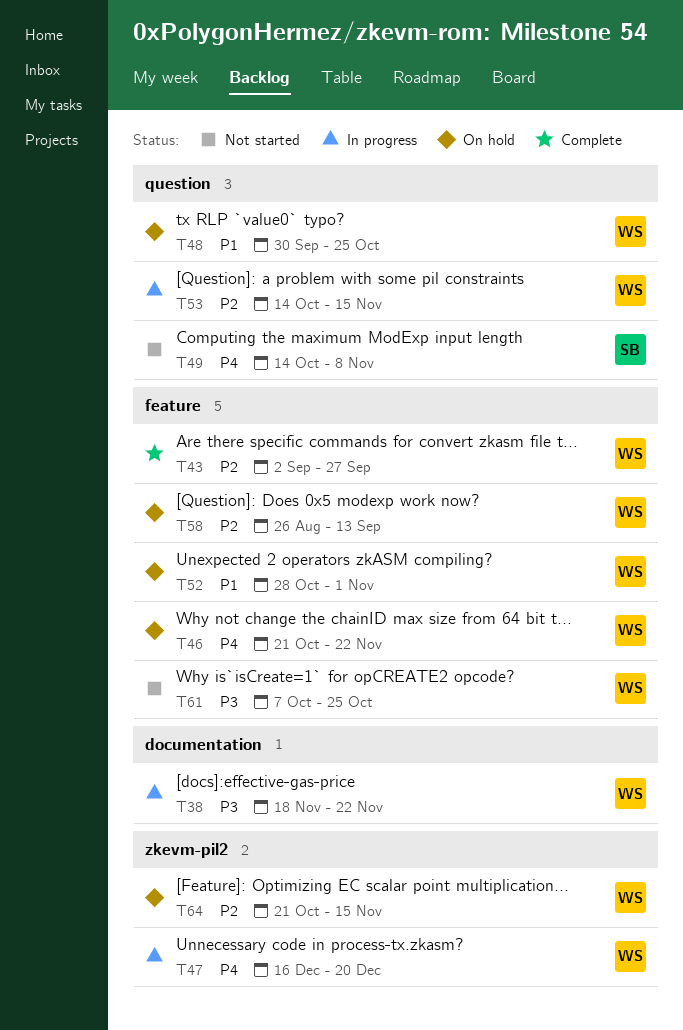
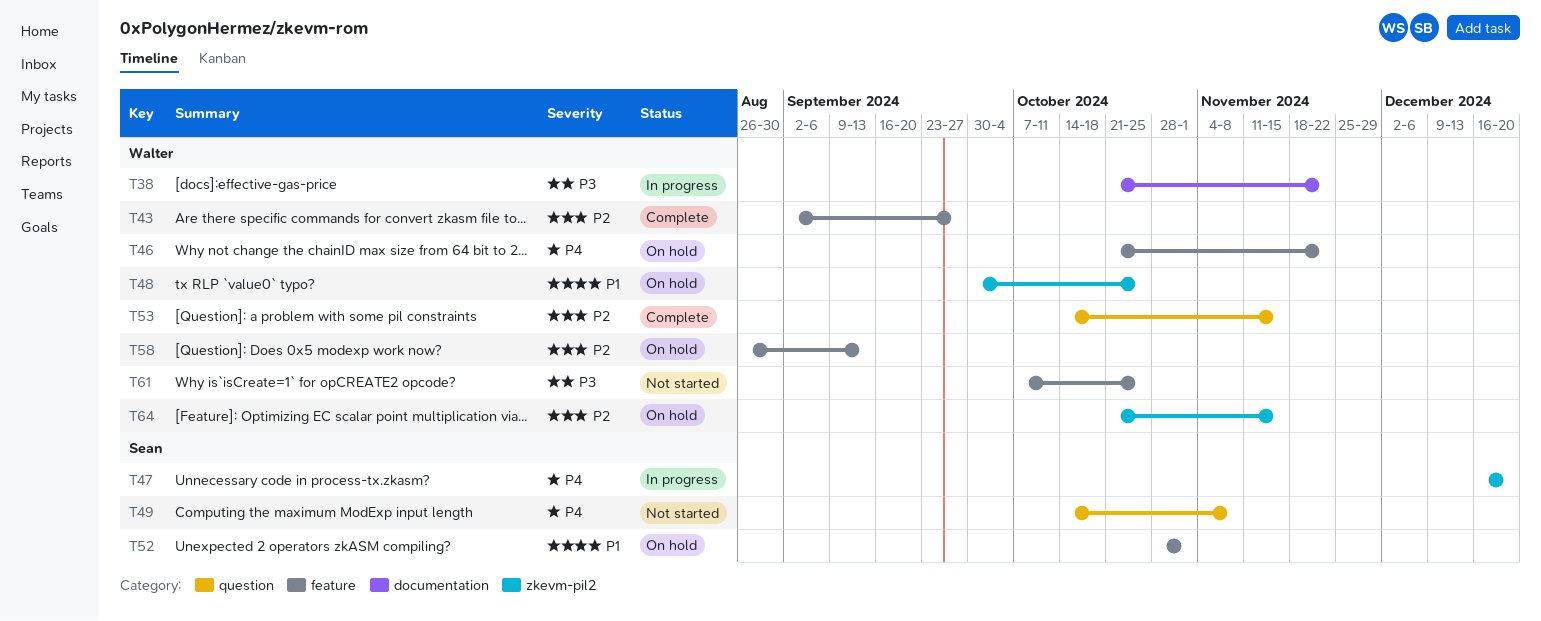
T38, start: Nov 18 -> Oct 21
T47, owner: Walter -> Sean
T48, label: question -> zkevm-pil2
T52, owner: Walter -> Sean
T53, status: In progress -> Complete

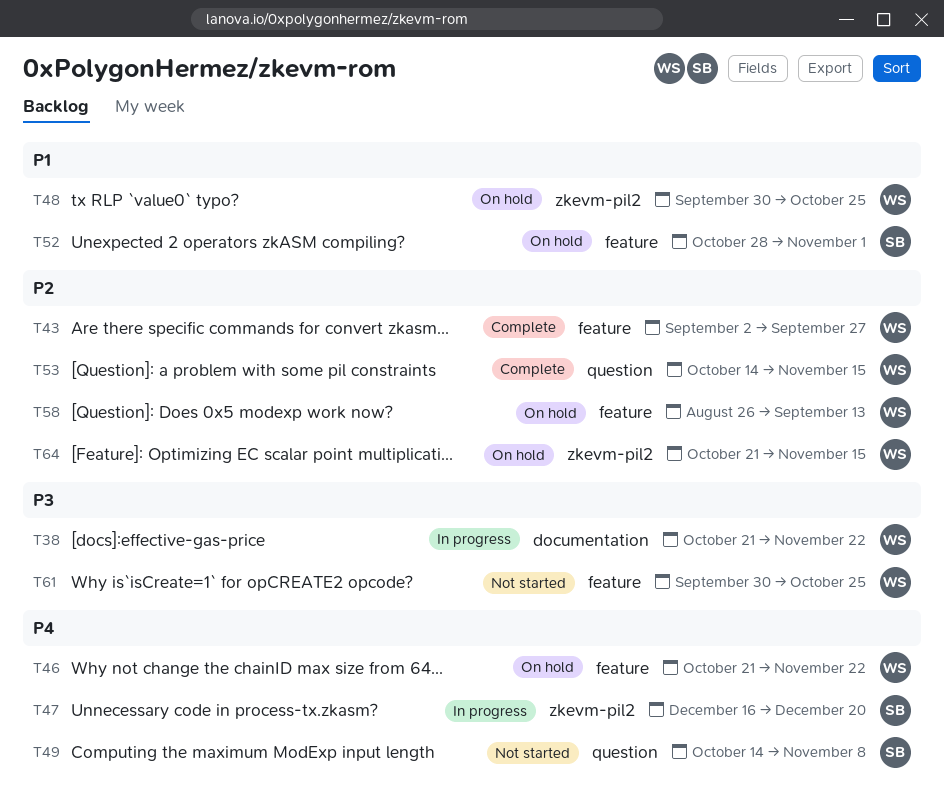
T61, start: Oct 7 -> Sep 30

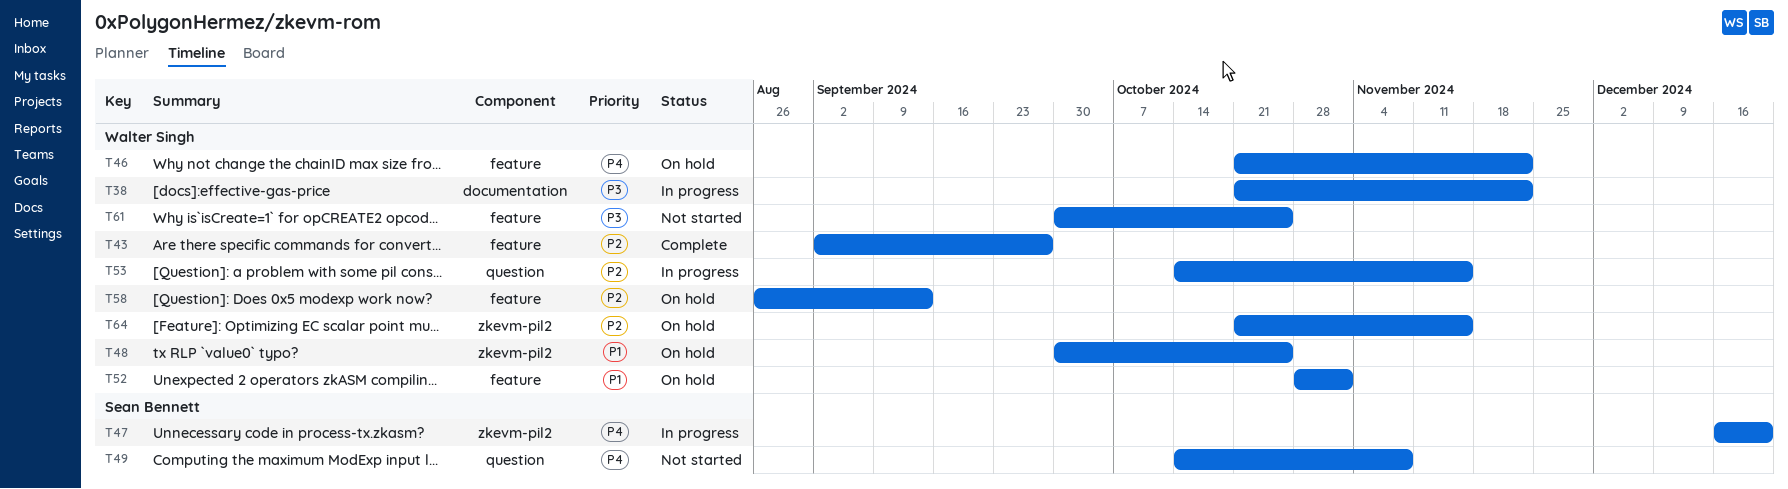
T52, owner: Sean Bennett -> Walter Singh
T53, status: Complete -> In progress

